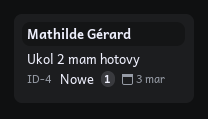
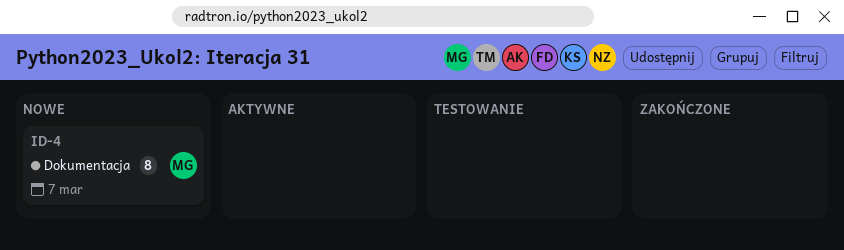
ID-4, estimate: 1 -> 8
ID-4, due: Mar 3 -> Mar 7

